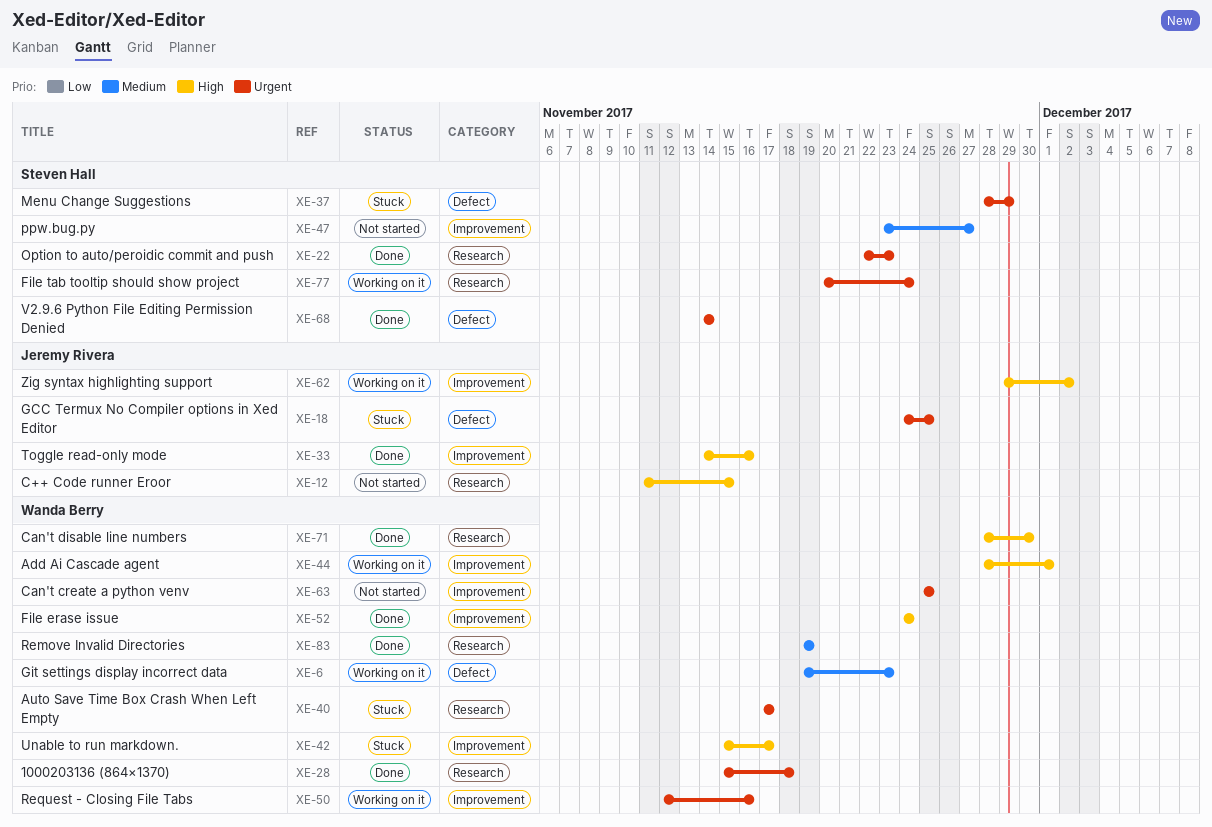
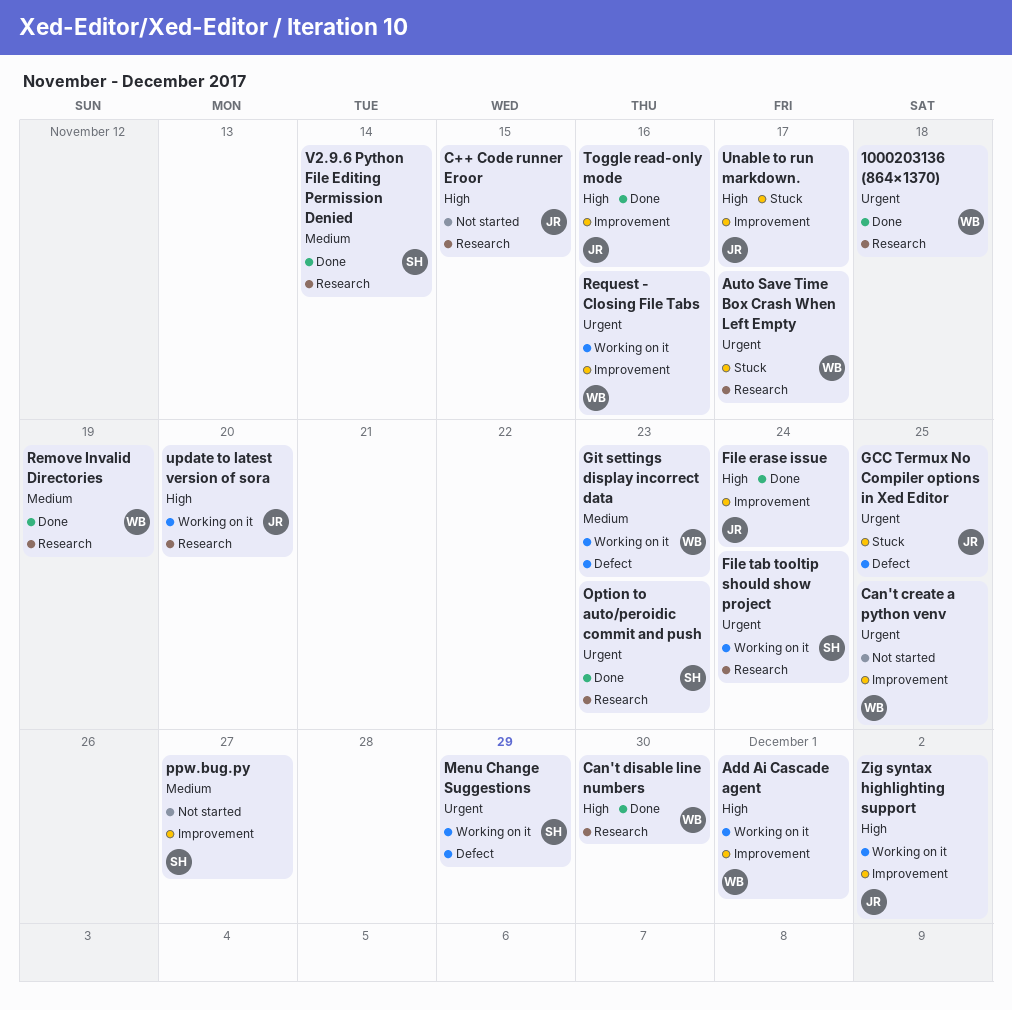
File erase issue, owner: Wanda Berry -> Jeremy Rivera
Menu Change Suggestions, status: Stuck -> Working on it
Unable to run markdown., owner: Wanda Berry -> Jeremy Rivera
update to latest version of sora: none -> present
V2.9.6 Python File Editing Permission Denied, priority: Urgent -> Medium
V2.9.6 Python File Editing Permission Denied, label: Defect -> Research

